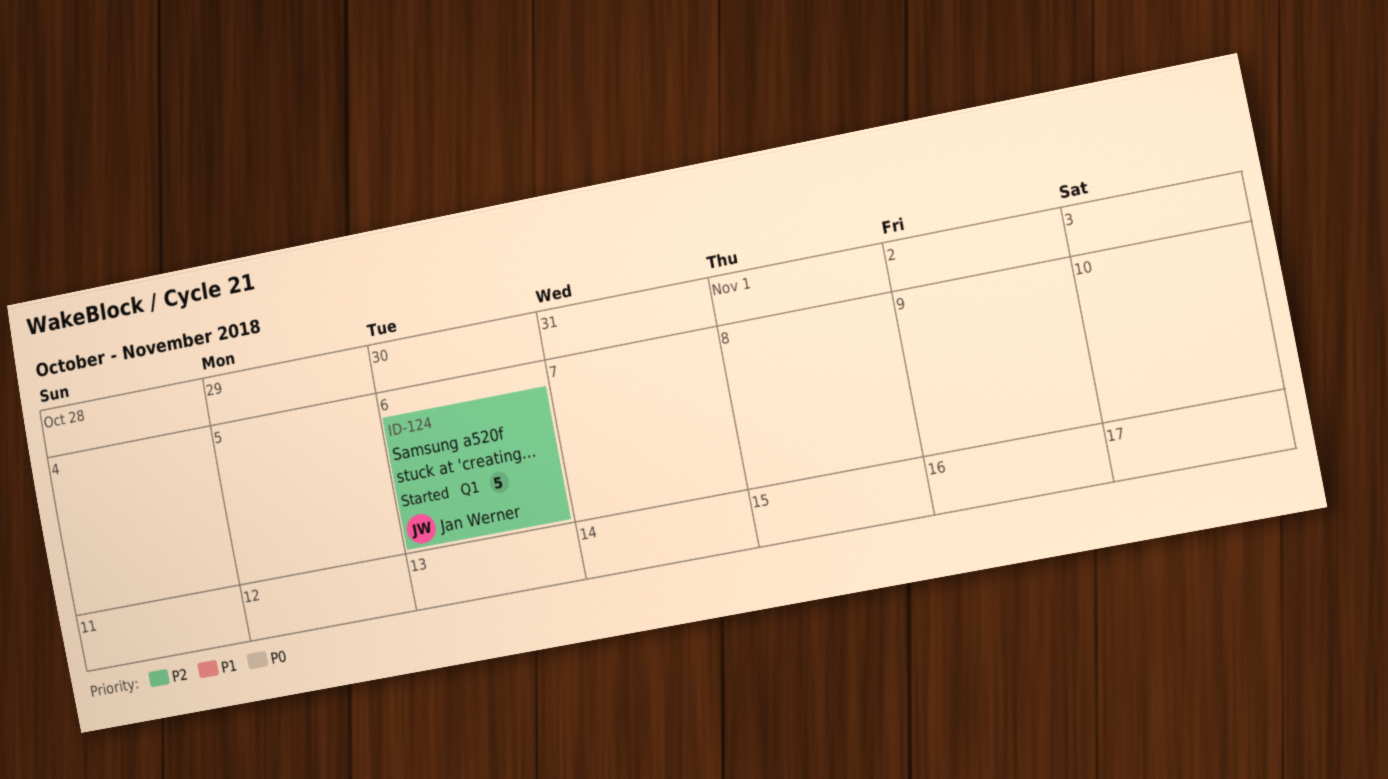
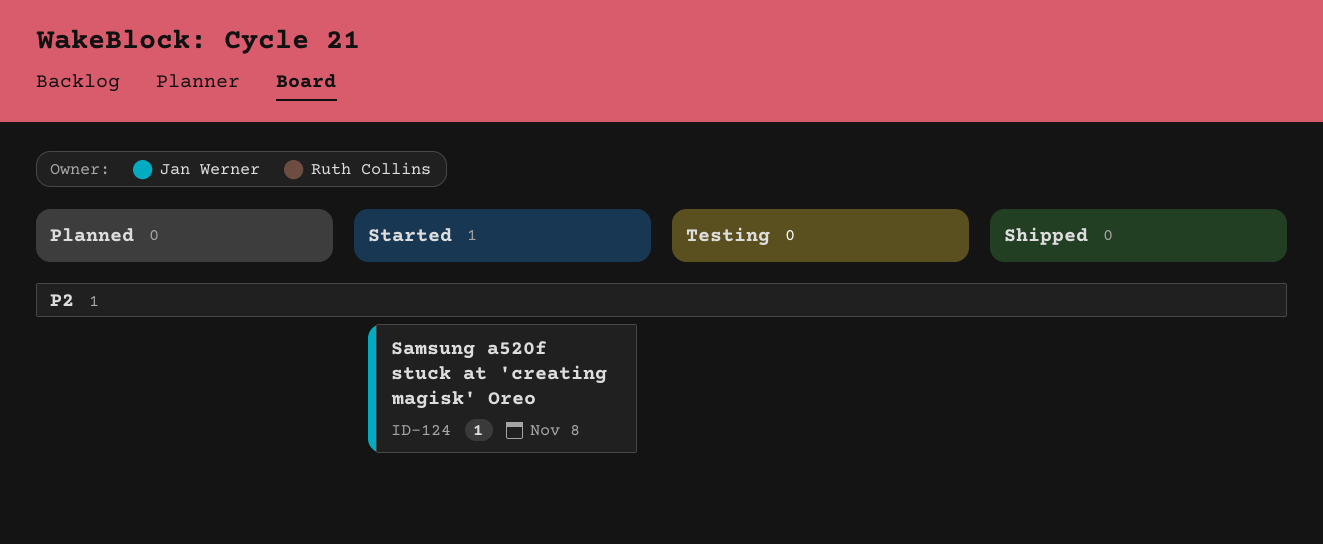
ID-124, estimate: 5 -> 1
ID-124, due: Nov 6 -> Nov 8

